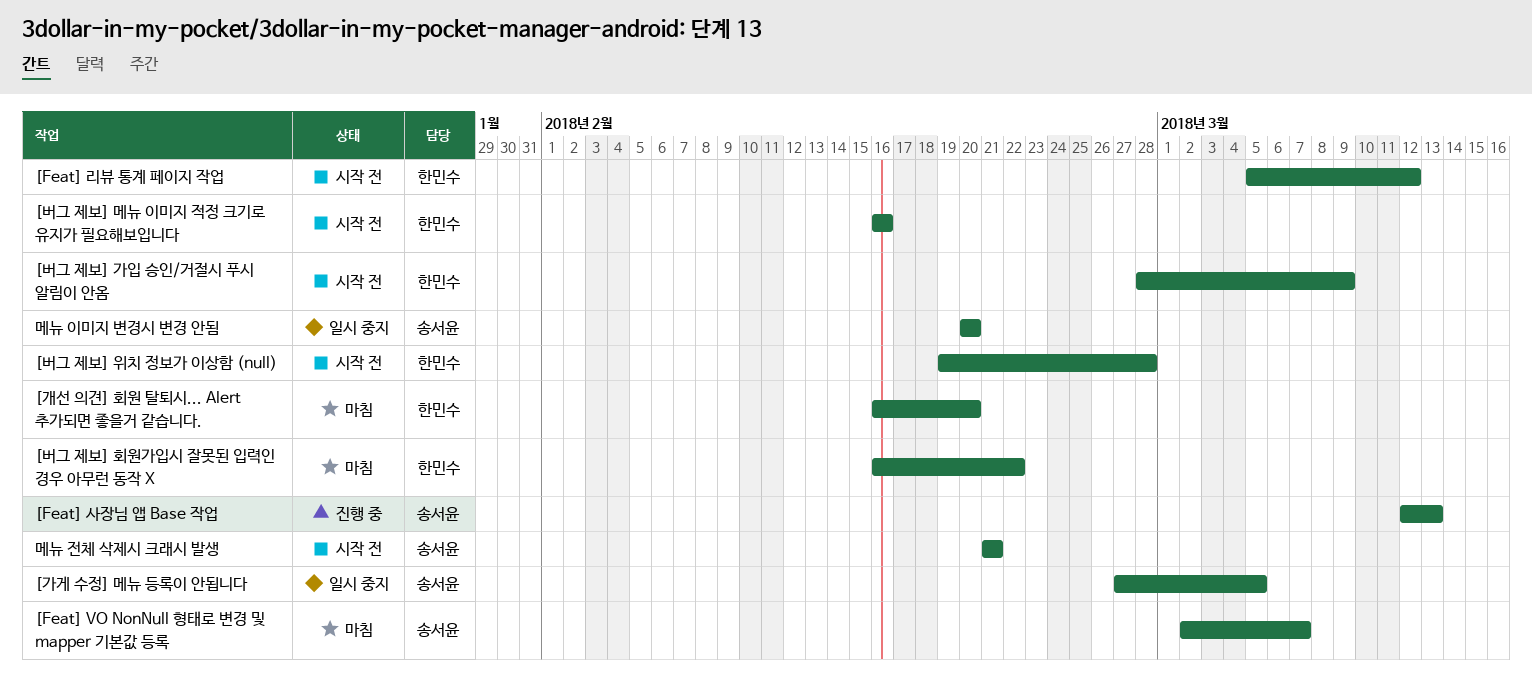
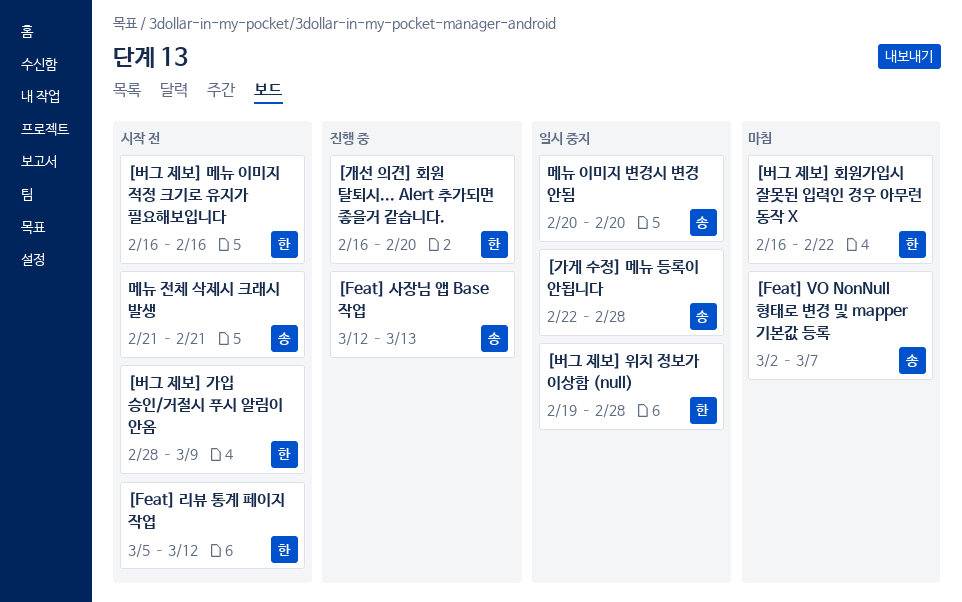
[가게 수정] 메뉴 등록이 안됩니다, start: Feb 27 -> Feb 22
[가게 수정] 메뉴 등록이 안됩니다, due: Mar 5 -> Feb 28
[개선 의견] 회원 탈퇴시... Alert 추가되면 좋을거 같습니다., status: 마침 -> 진행 중
[버그 제보] 위치 정보가 이상함 (null), status: 시작 전 -> 일시 중지

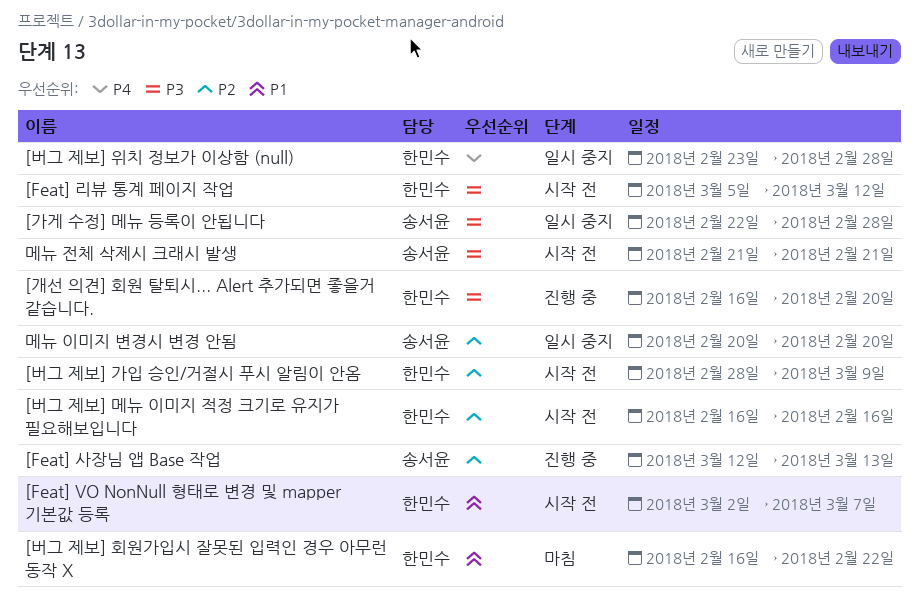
[Feat] VO NonNull 형태로 변경 및 mapper 기본값 등록, status: 마침 -> 시작 전
[Feat] VO NonNull 형태로 변경 및 mapper 기본값 등록, owner: 송서윤 -> 한민수
[버그 제보] 위치 정보가 이상함 (null), start: Feb 19 -> Feb 23

